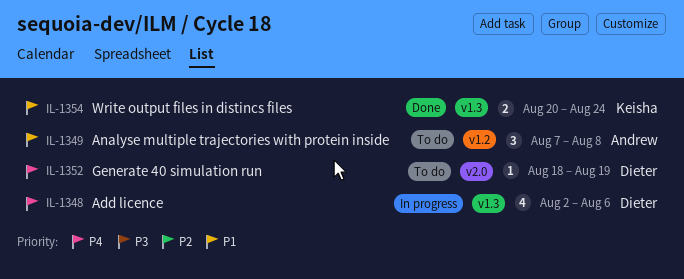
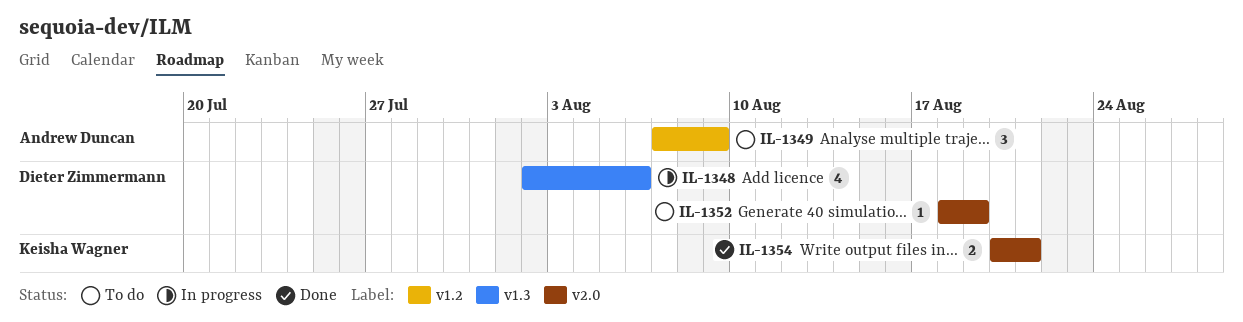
IL-1349, due: Aug 8 -> Aug 9
IL-1354, label: v1.3 -> v2.0
IL-1354, due: Aug 24 -> Aug 21

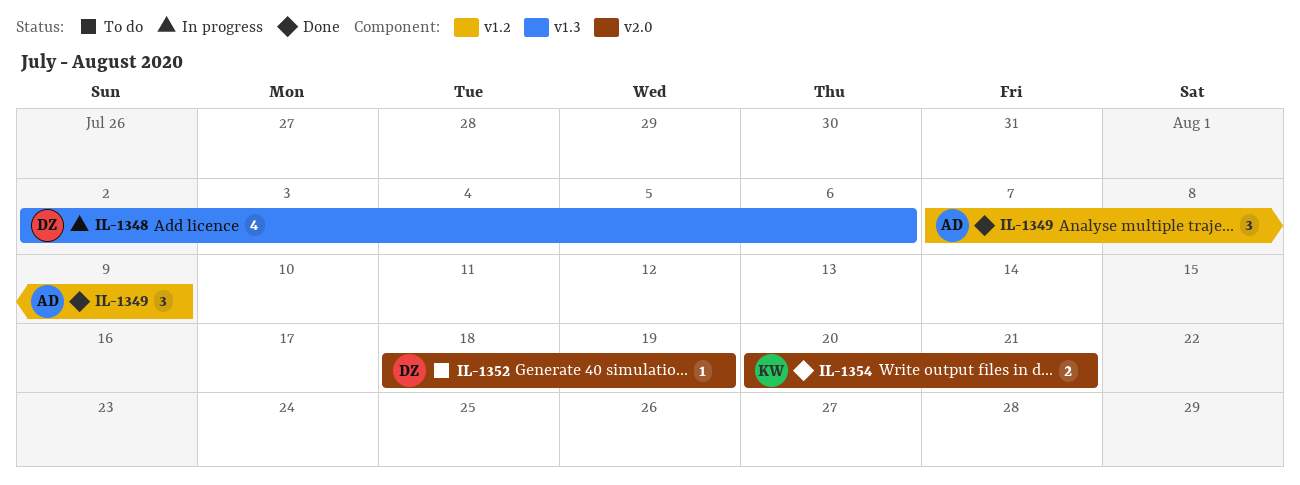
IL-1349, status: To do -> Done

